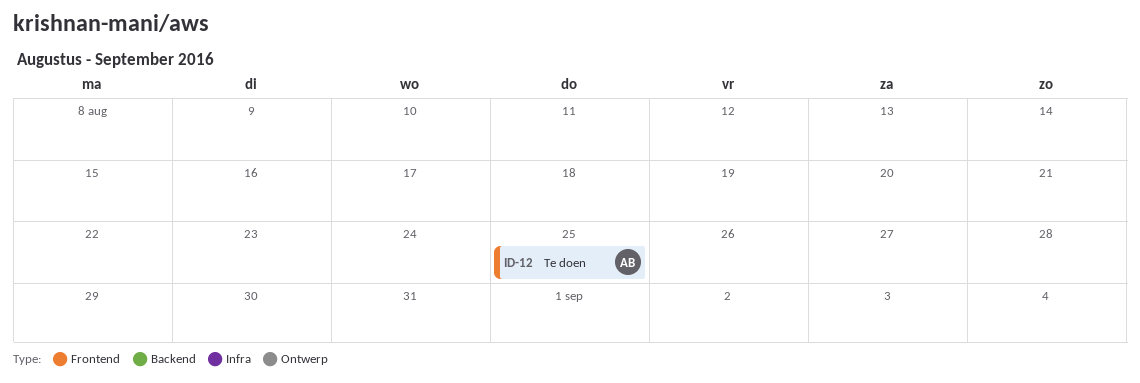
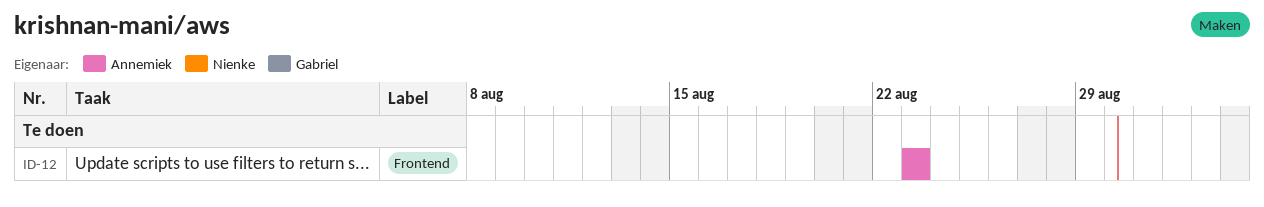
ID-12, due: Aug 25 -> Aug 23

